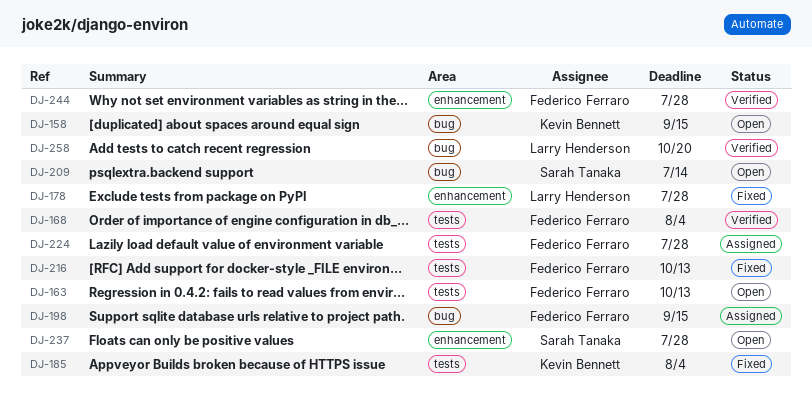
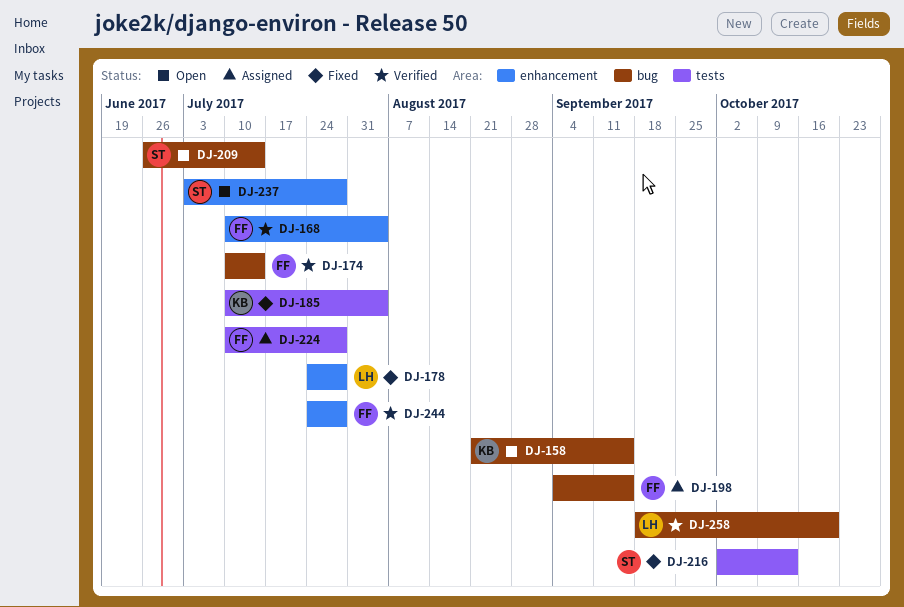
DJ-163: present -> none
DJ-168, label: tests -> enhancement
DJ-174: none -> present
DJ-216, owner: Federico Ferraro -> Sarah Tanaka

